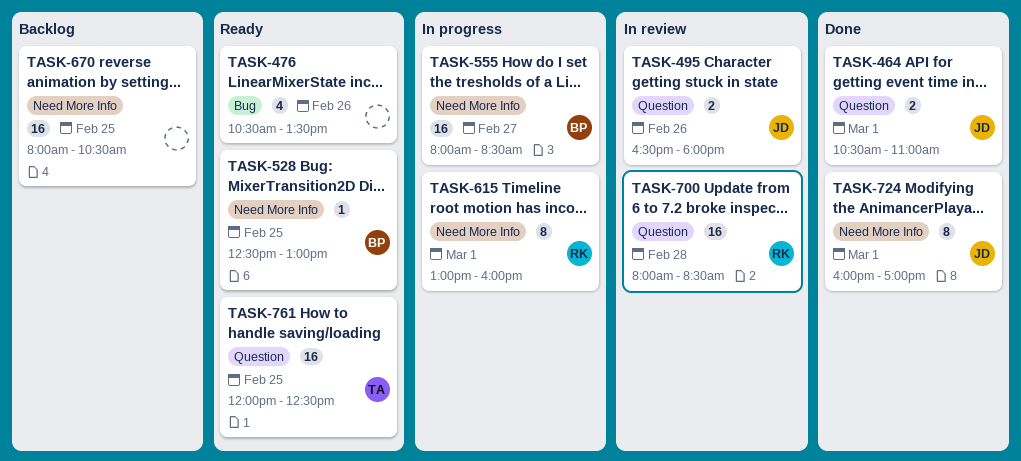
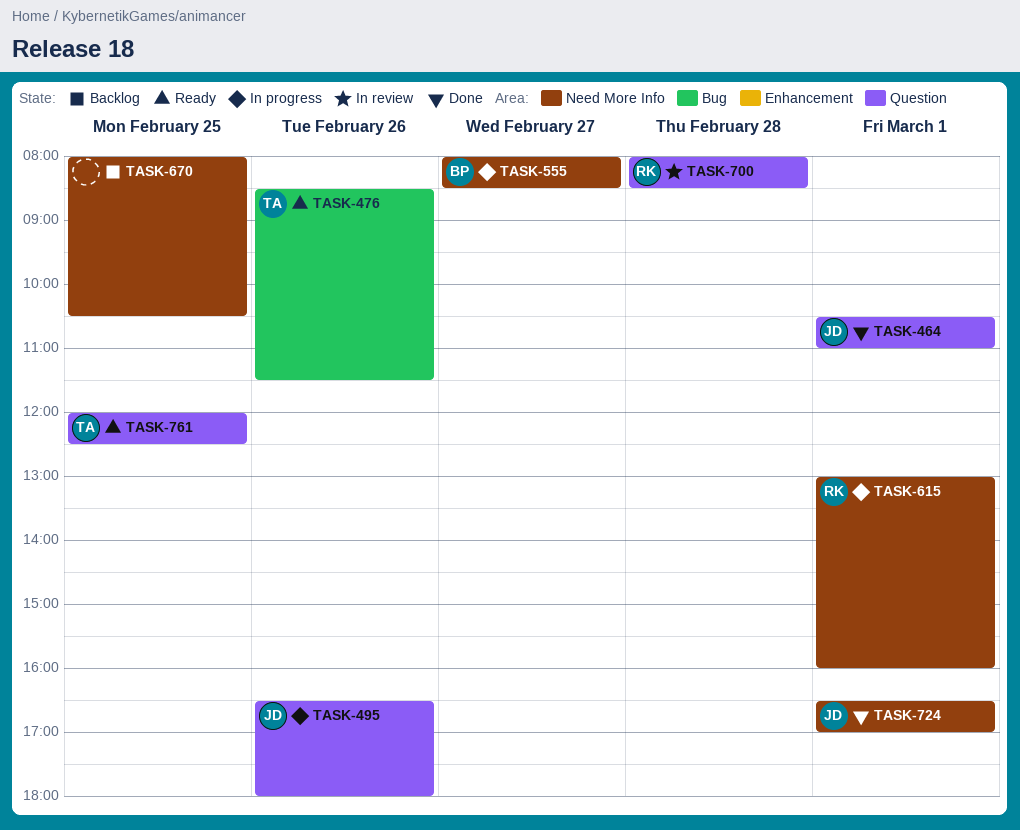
TASK-476, owner: none -> TA
TASK-476, begins: 10:30 -> 08:30
TASK-476, ends: 13:30 -> 11:30
TASK-495, status: In review -> In progress
TASK-528: present -> none
TASK-724, begins: 16:00 -> 16:30

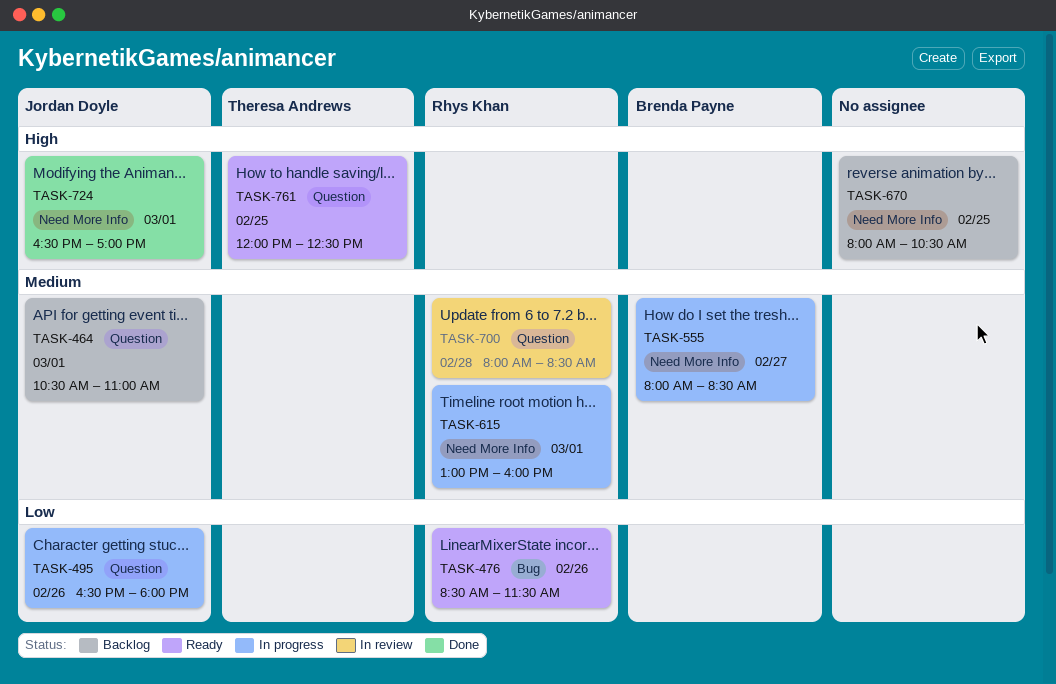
TASK-464, status: Done -> Backlog
TASK-476, owner: Theresa Andrews -> Rhys Khan

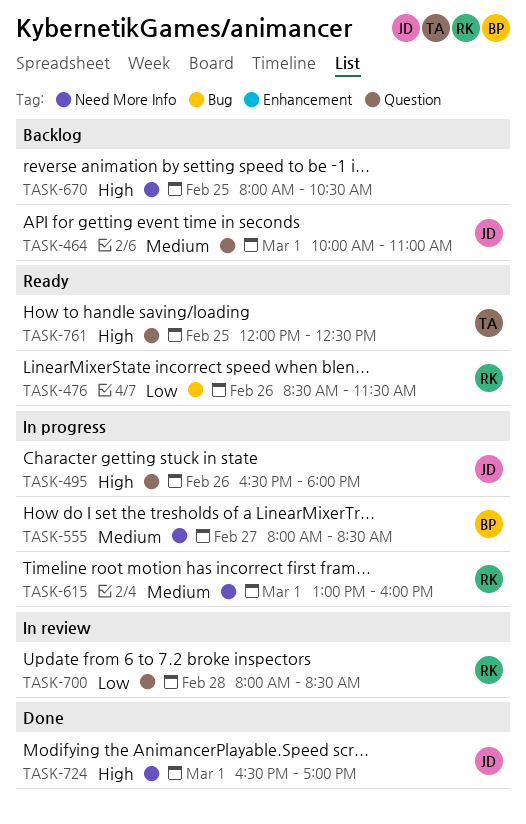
TASK-464, begins: 10:30 -> 10:00
TASK-495, priority: Low -> High
TASK-700, priority: Medium -> Low

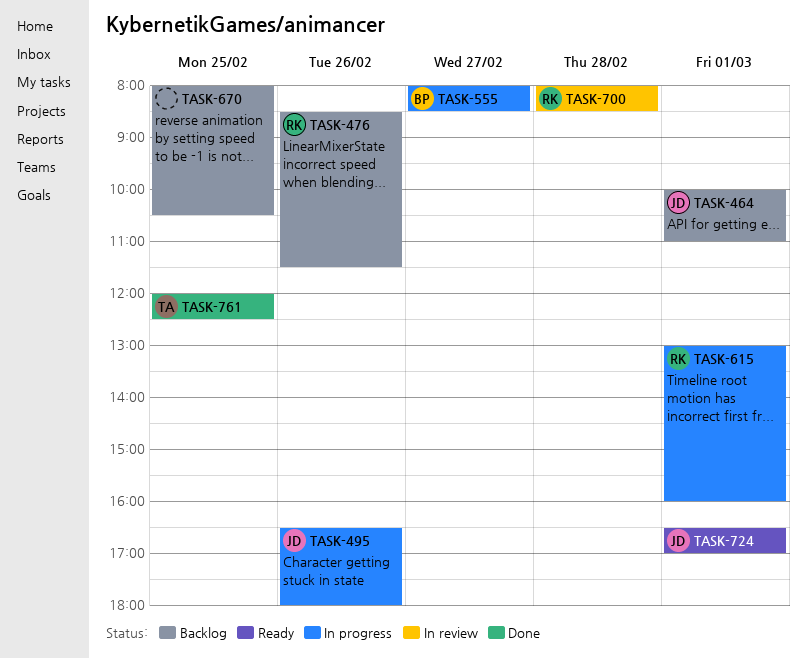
TASK-476, status: Ready -> Backlog
TASK-724, status: Done -> Ready
TASK-761, status: Ready -> Done

